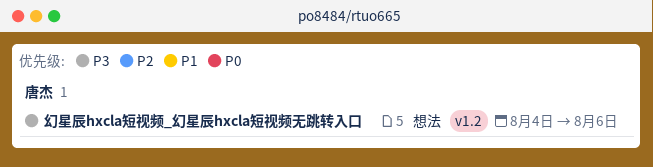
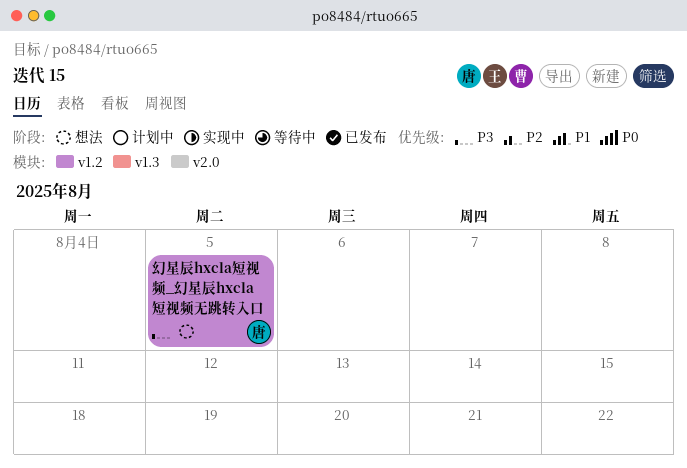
幻星辰hxcla短视频_幻星辰hxcla短视频无跳转入口, due: Aug 6 -> Aug 5

